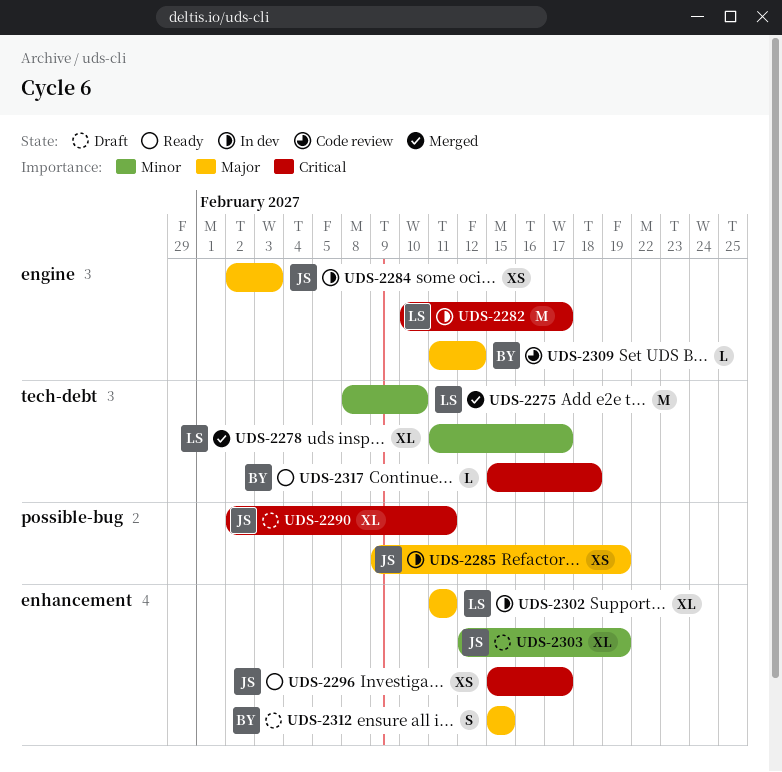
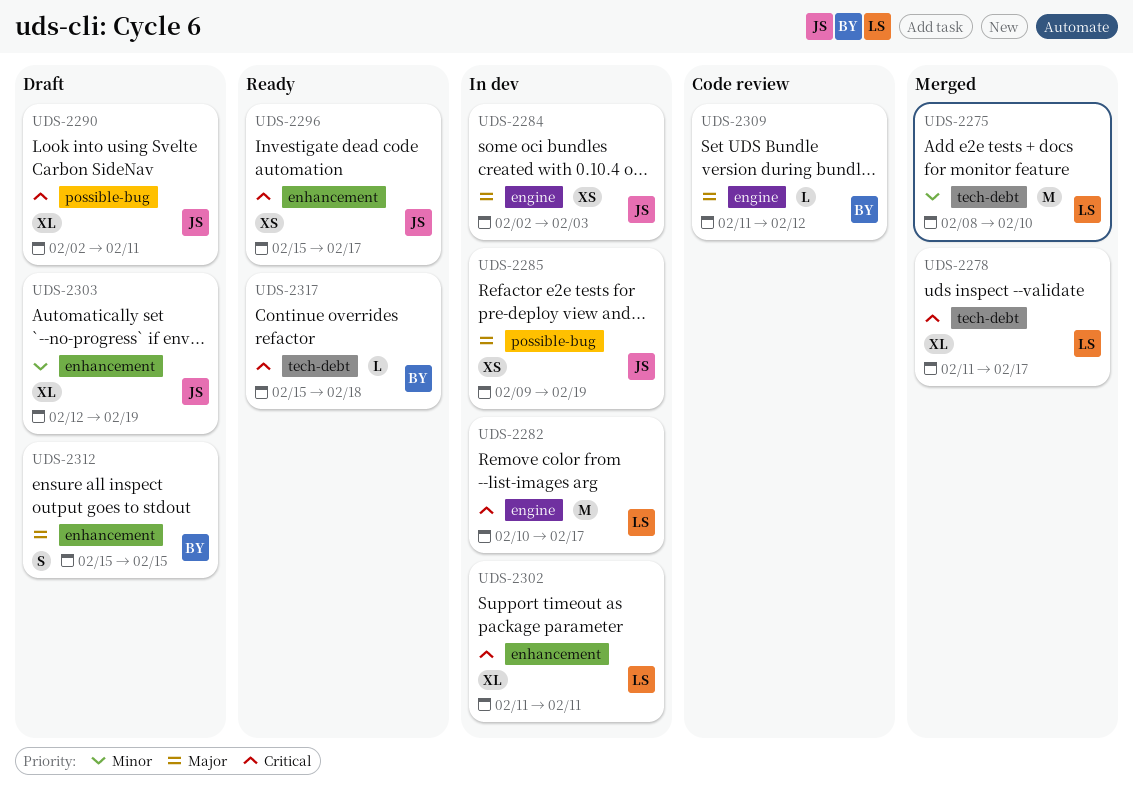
UDS-2278, priority: Minor -> Critical
UDS-2302, priority: Major -> Critical

